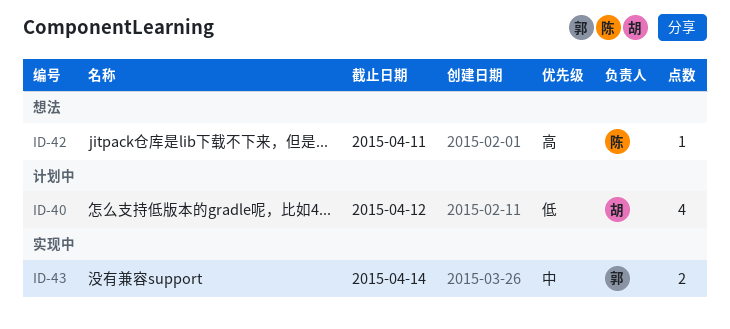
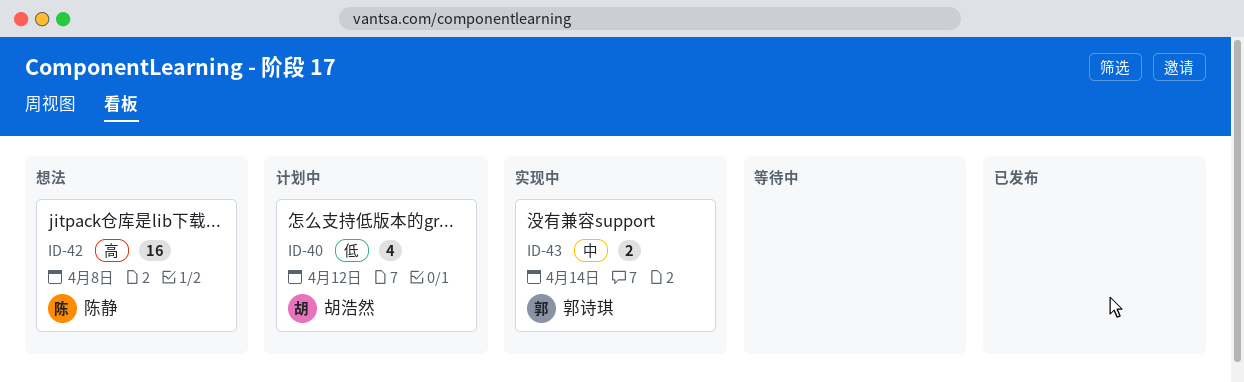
ID-42, estimate: 1 -> 16
ID-42, due: Apr 11 -> Apr 8

